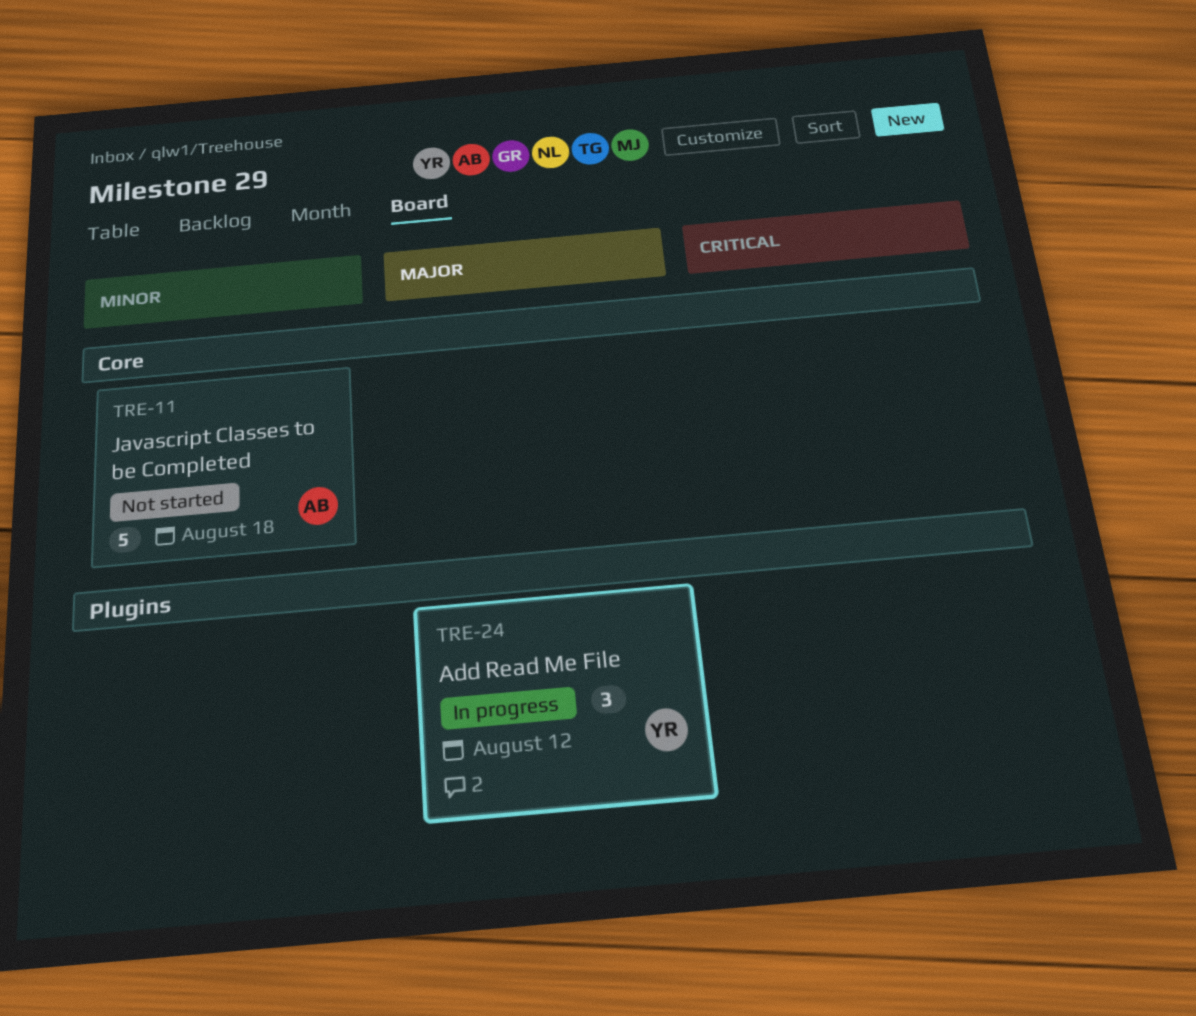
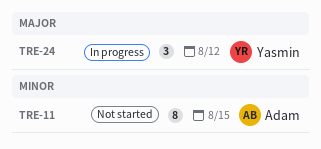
TRE-11, estimate: 5 -> 8
TRE-11, due: Aug 18 -> Aug 15

